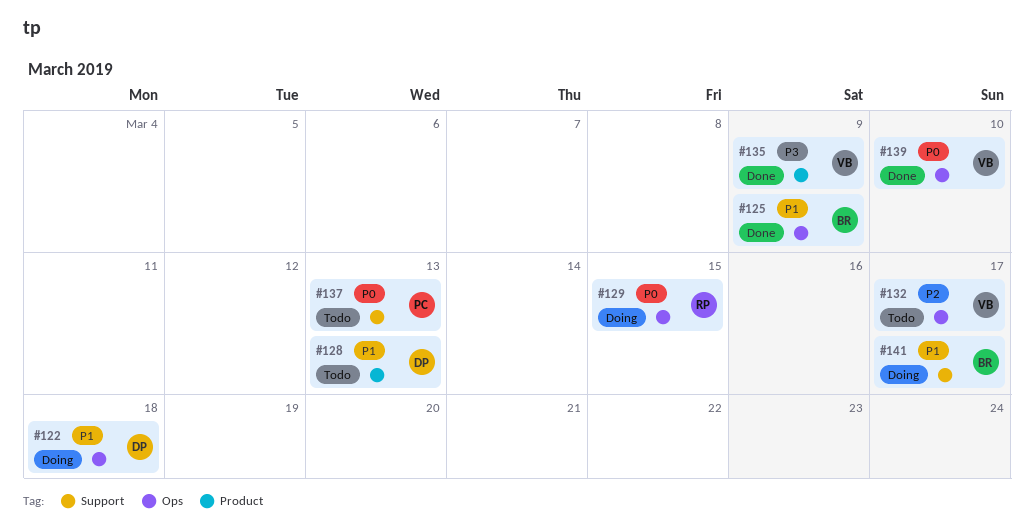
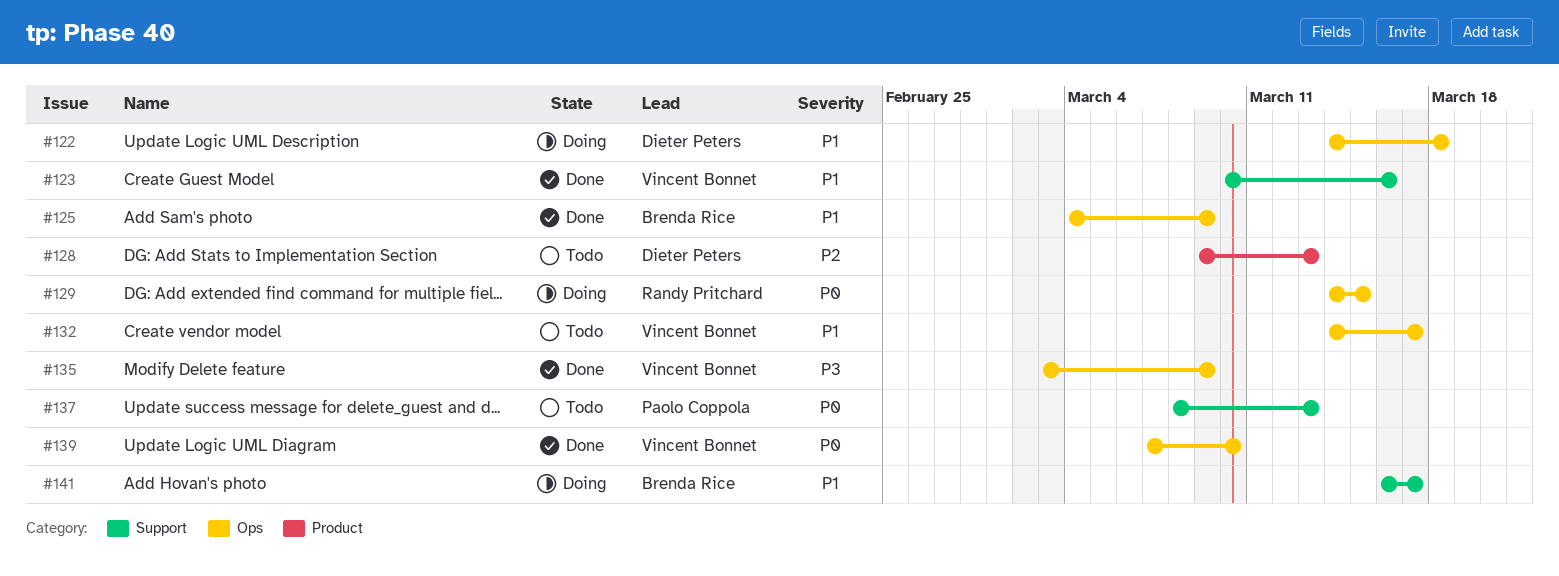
#123: none -> present
#128, priority: P1 -> P2
#132, priority: P2 -> P1
#135, label: Product -> Ops

